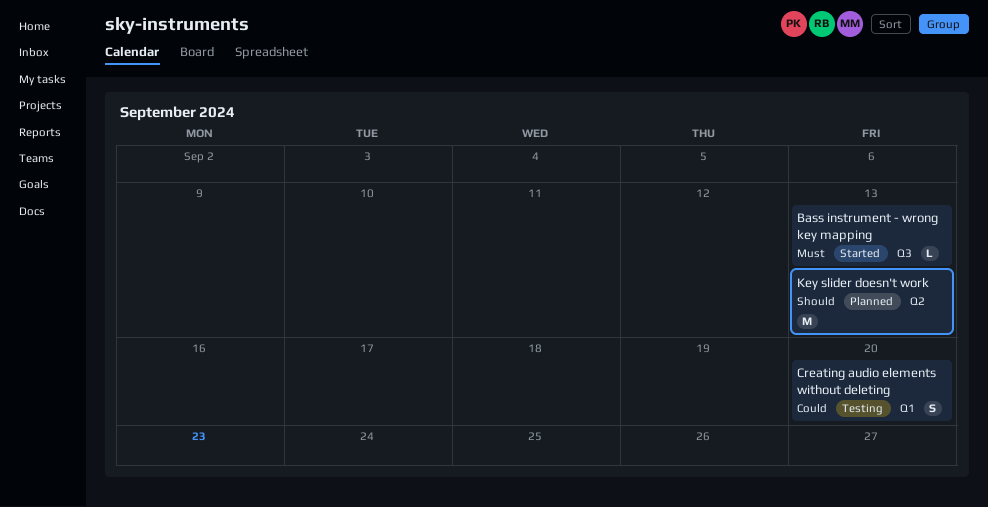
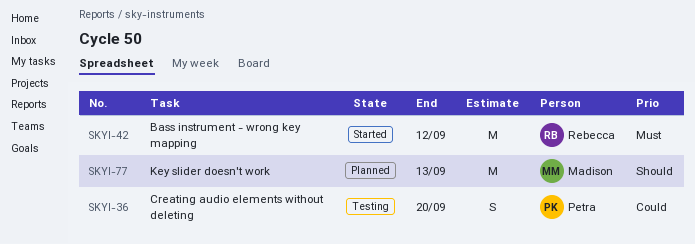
Bass instrument - wrong key mapping, estimate: L -> M
Bass instrument - wrong key mapping, due: Sep 13 -> Sep 12

